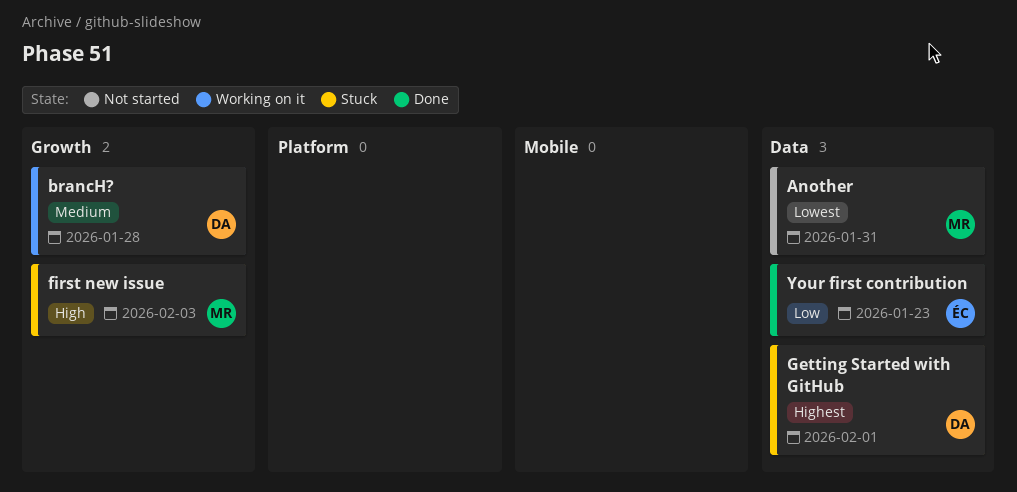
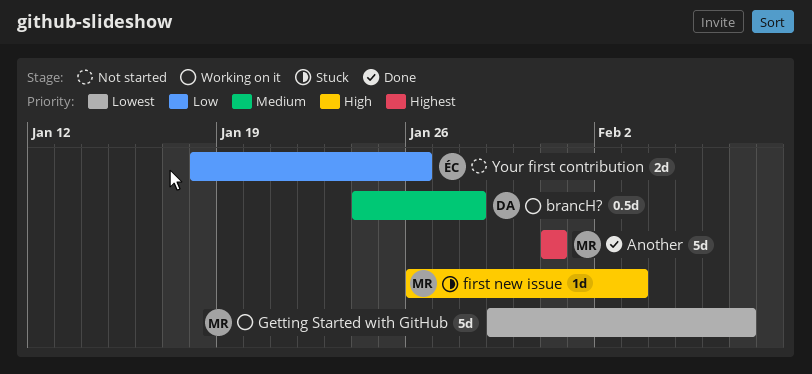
Another, status: Not started -> Done
Another, priority: Lowest -> Highest
Getting Started with GitHub, status: Stuck -> Working on it
Getting Started with GitHub, owner: DA -> MR
Getting Started with GitHub, priority: Highest -> Lowest
Getting Started with GitHub, due: Feb 1 -> Feb 7
Your first contribution, status: Done -> Not started
Your first contribution, due: Jan 23 -> Jan 26

